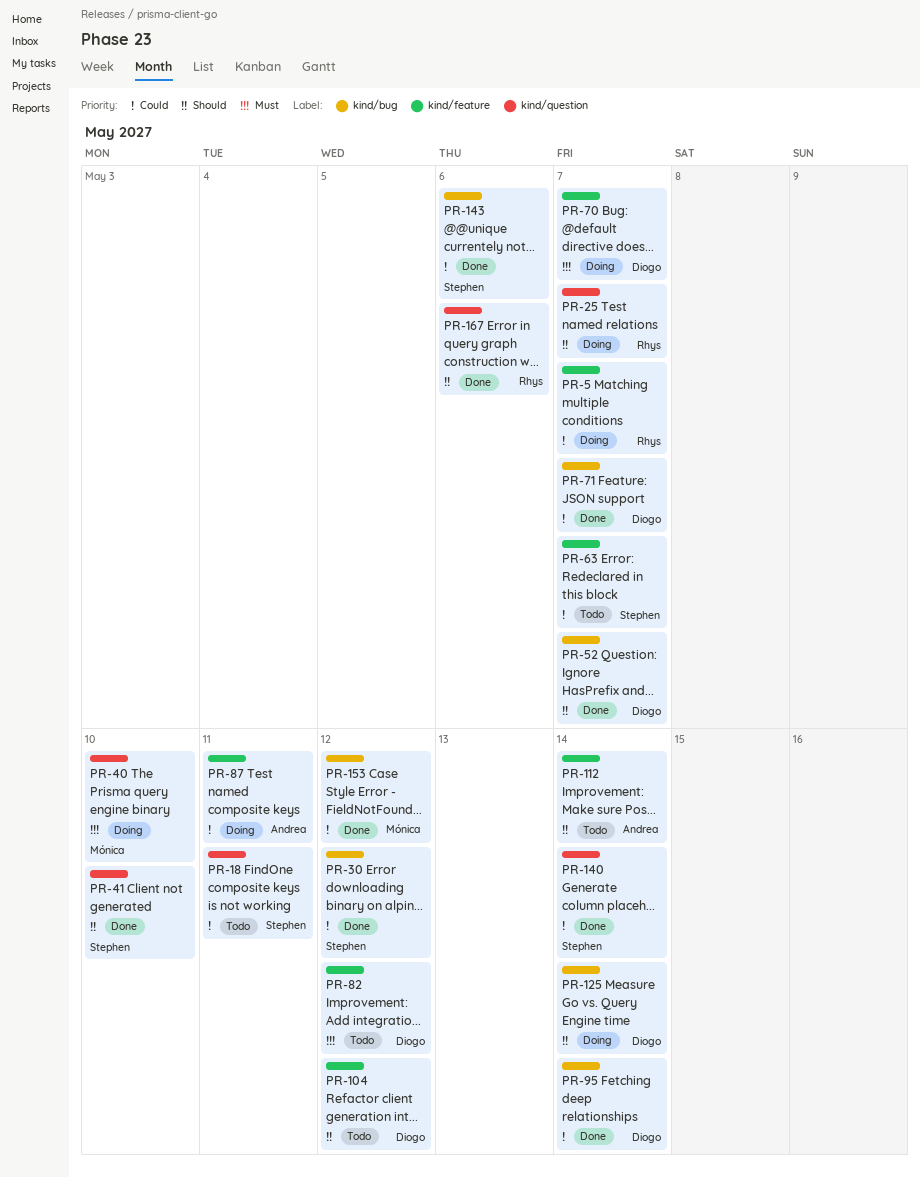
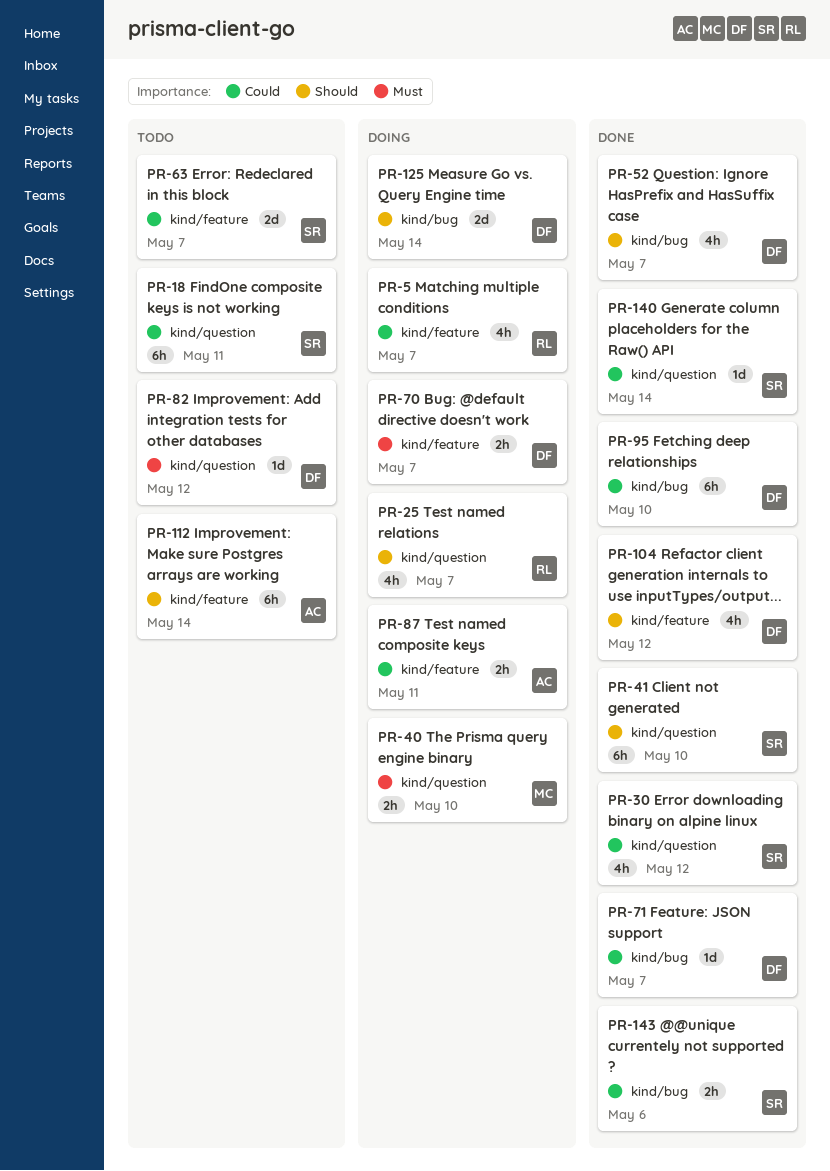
PR-30, label: kind/bug -> kind/question
PR-82, label: kind/feature -> kind/question
PR-95, due: May 14 -> May 10
PR-104, status: Todo -> Done
PR-153: present -> none
PR-167: present -> none

